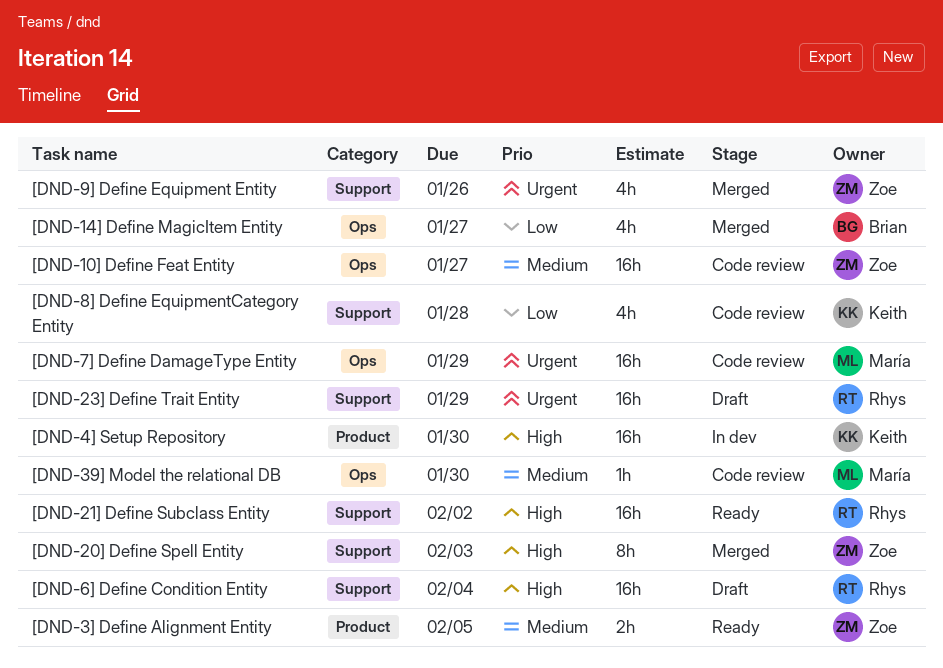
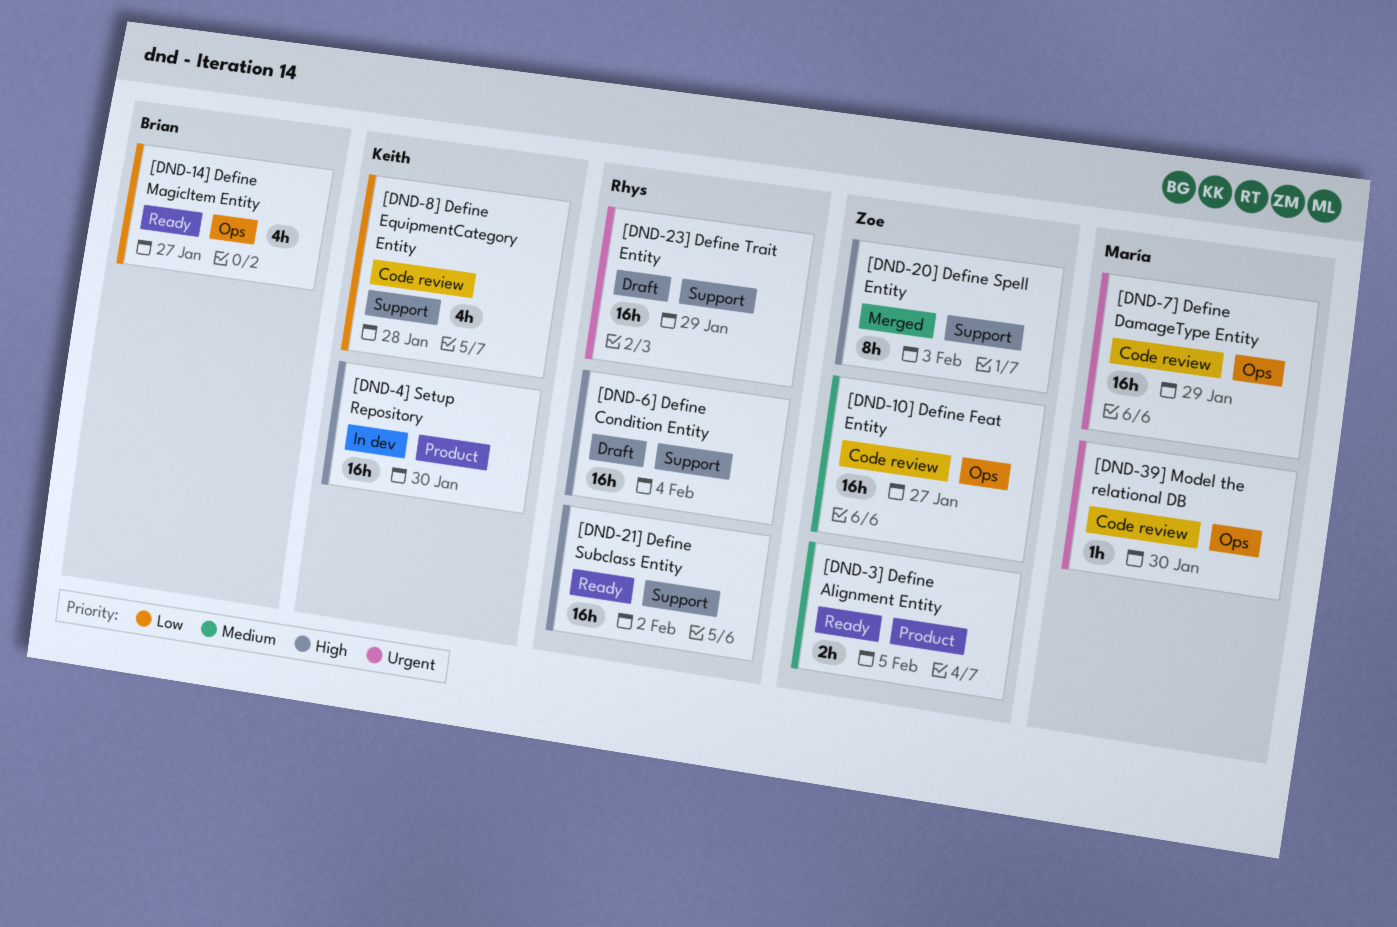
[DND-14] Define MagicItem Entity, status: Merged -> Ready
[DND-39] Model the relational DB, priority: Medium -> Urgent
[DND-9] Define Equipment Entity: present -> none

